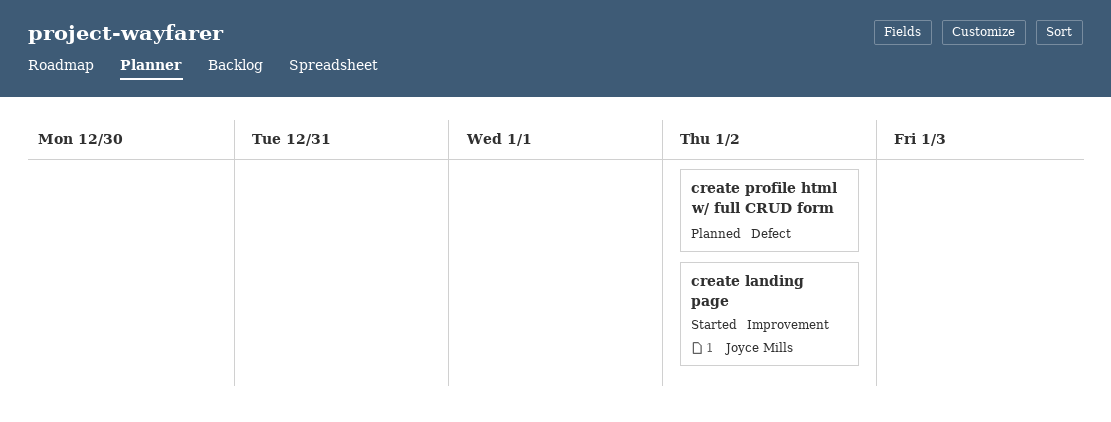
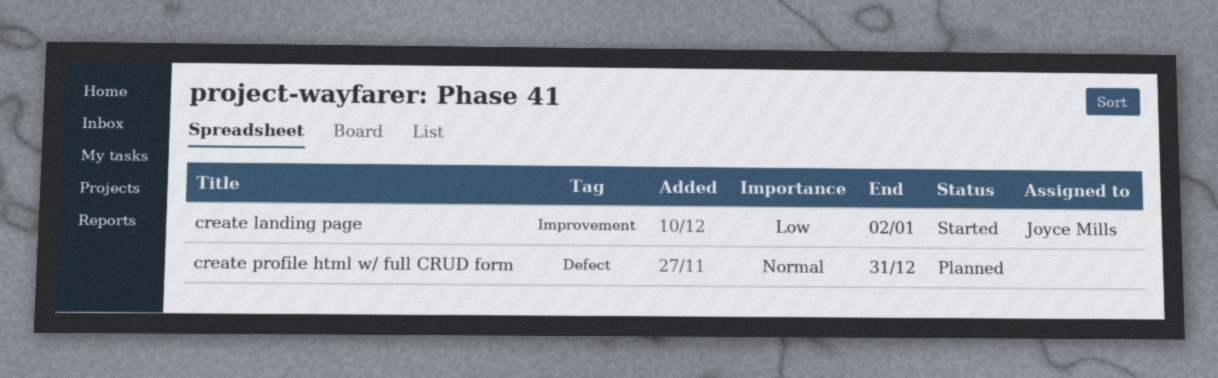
create profile html w/ full CRUD form, due: Jan 2 -> Dec 31

